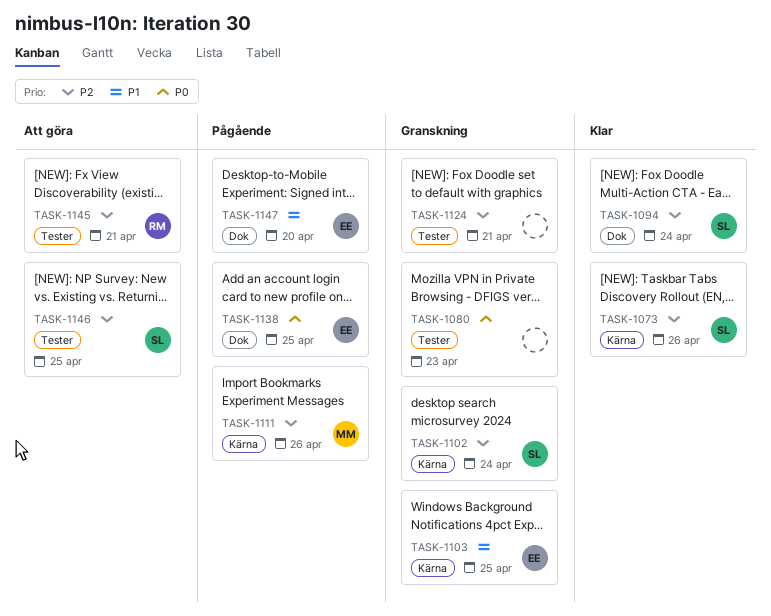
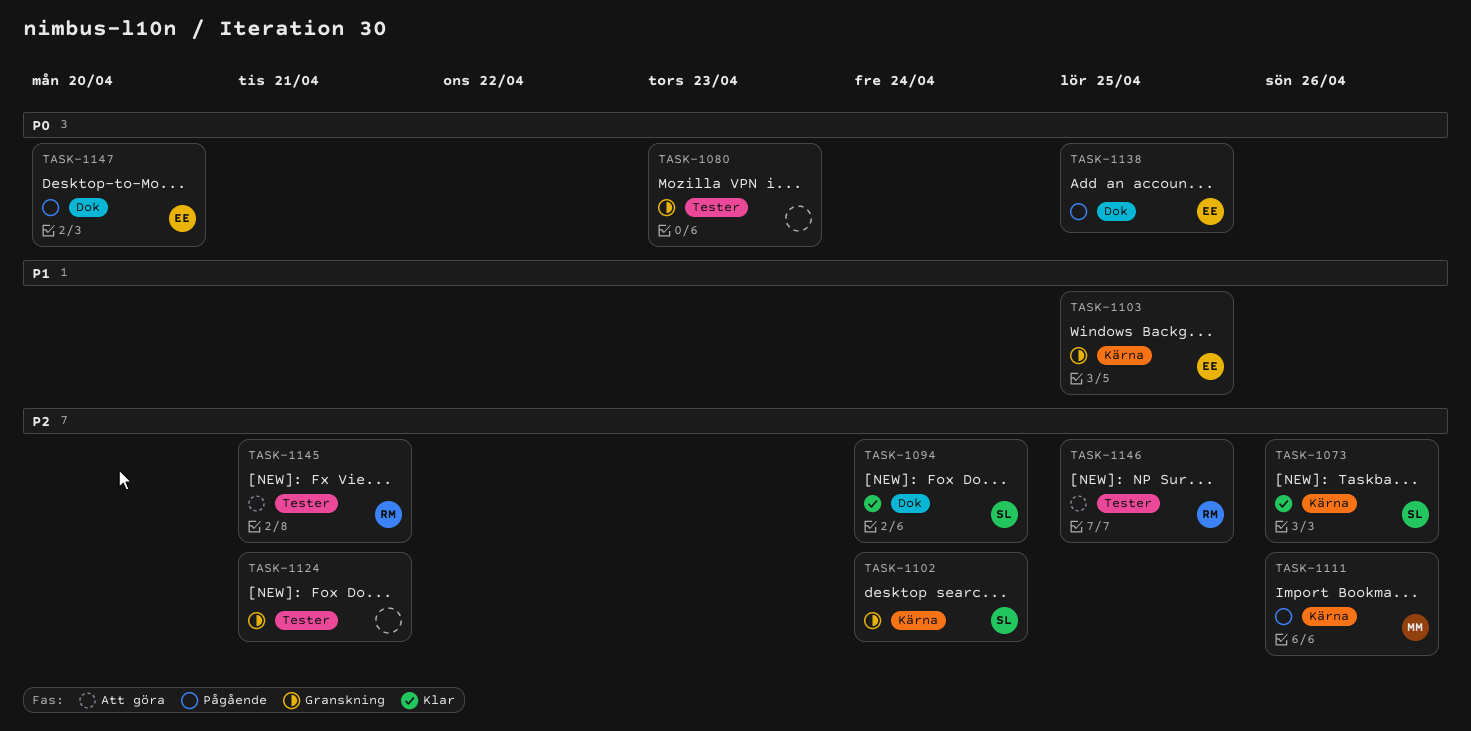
TASK-1146, owner: SL -> RM
TASK-1147, priority: P1 -> P0

